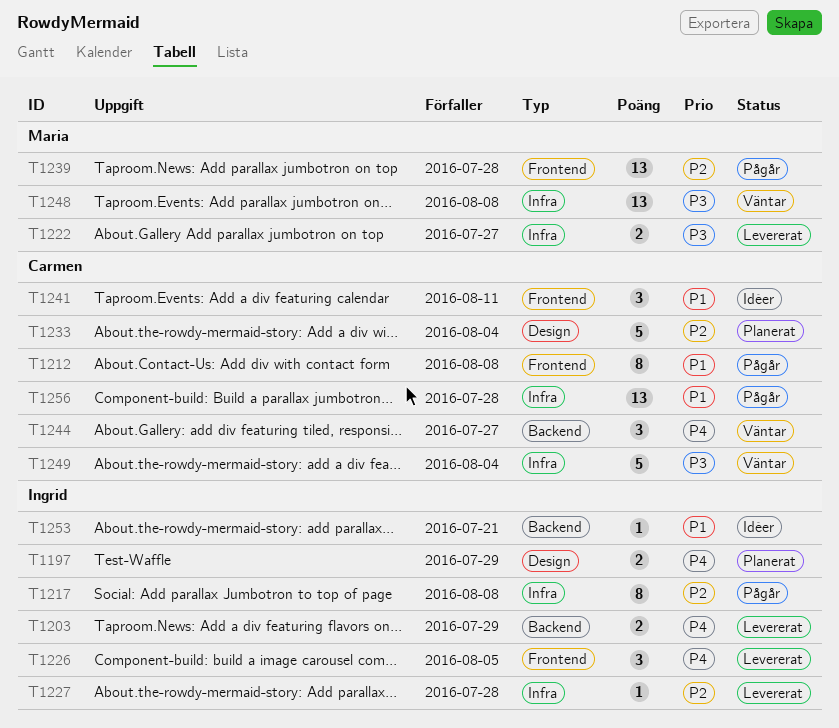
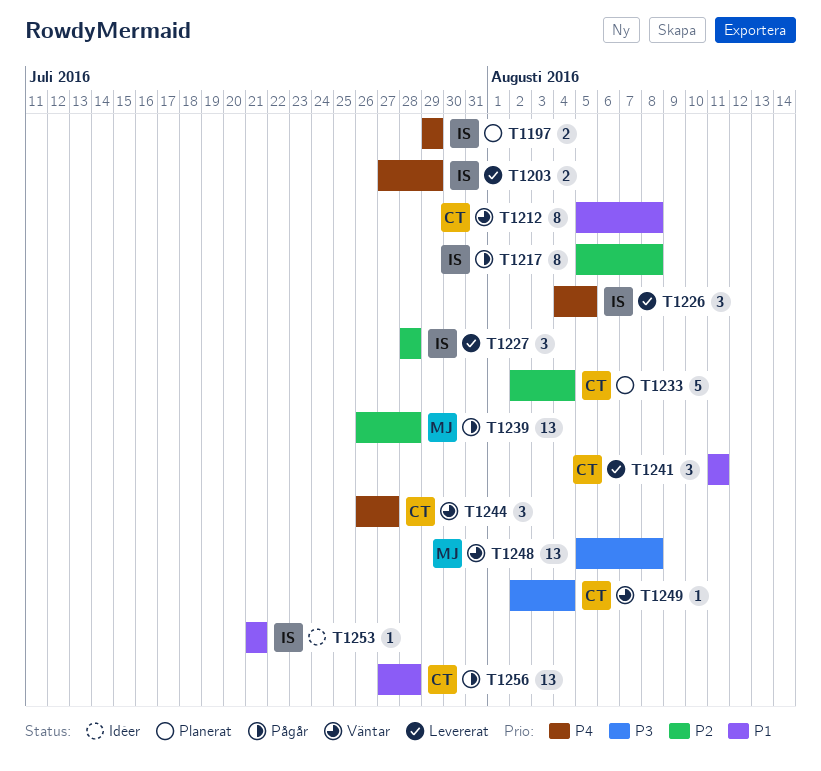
T1212, status: Pågår -> Väntar
T1222: present -> none
T1227, estimate: 1 -> 3
T1241, status: Idéer -> Levererat
T1249, estimate: 5 -> 1

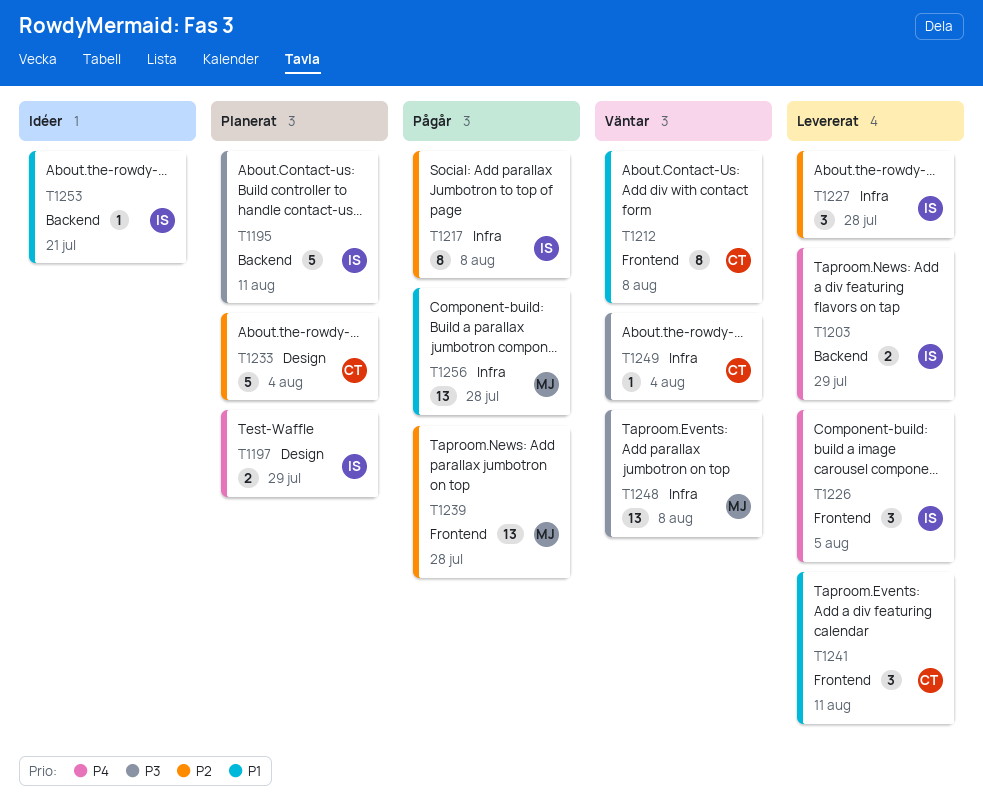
T1195: none -> present
T1244: present -> none
T1256, owner: CT -> MJ

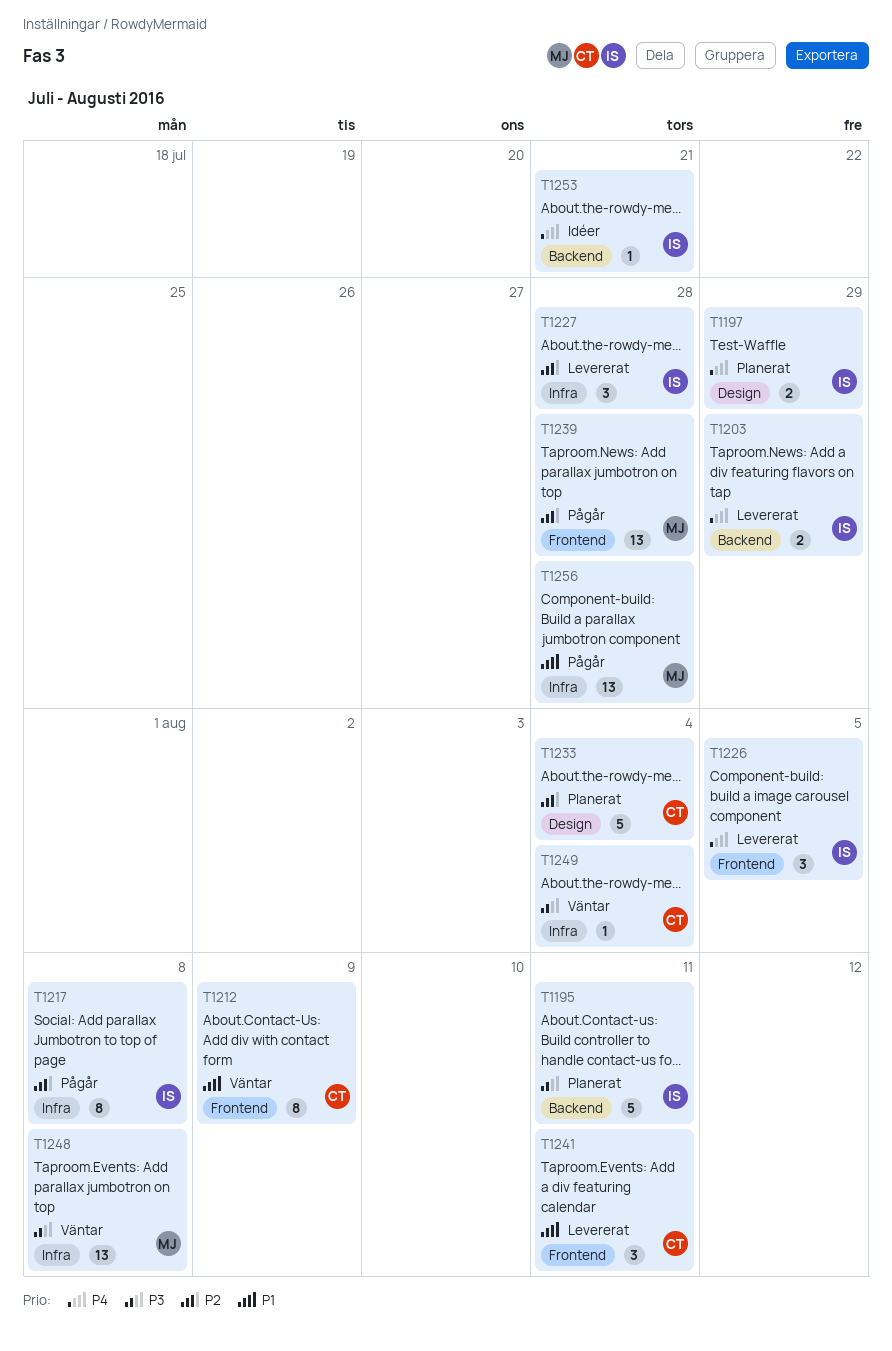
T1212, due: Aug 8 -> Aug 9
T1253, priority: P1 -> P4

